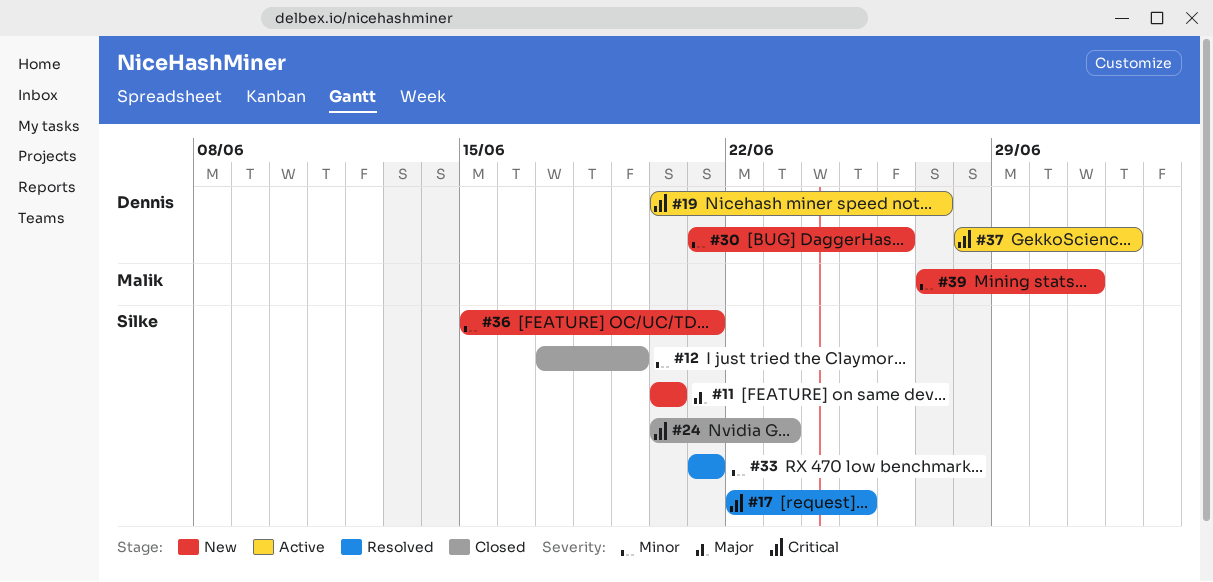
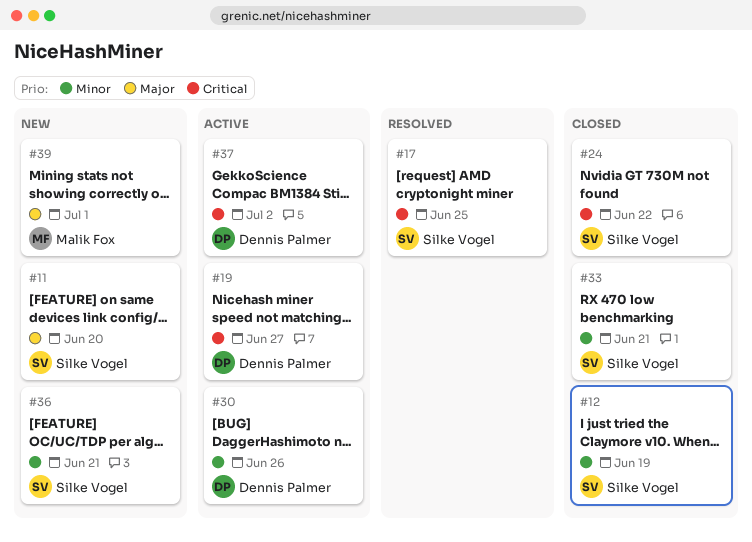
#24, due: Jun 23 -> Jun 22
#30, status: New -> Active
#33, status: Resolved -> Closed
#39, priority: Minor -> Major

